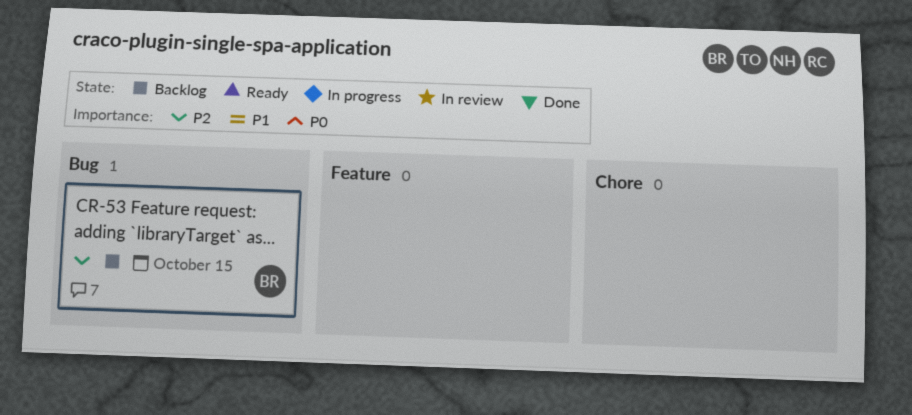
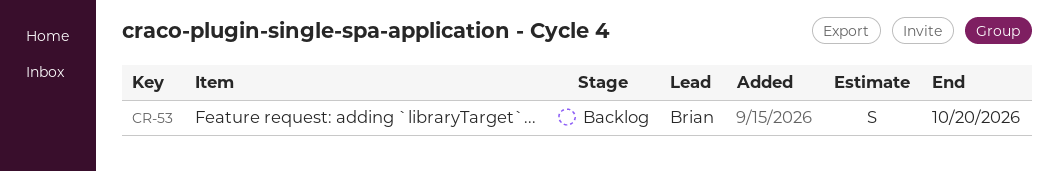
CR-53, due: Oct 15 -> Oct 20

